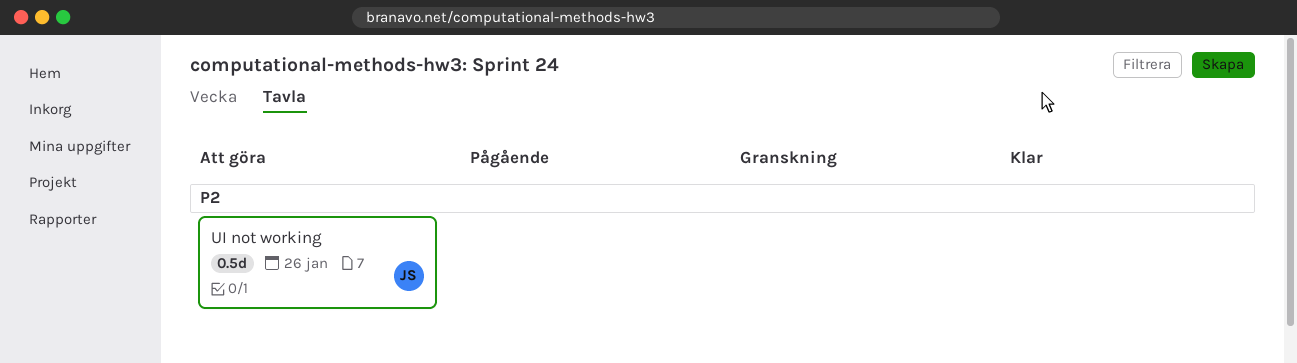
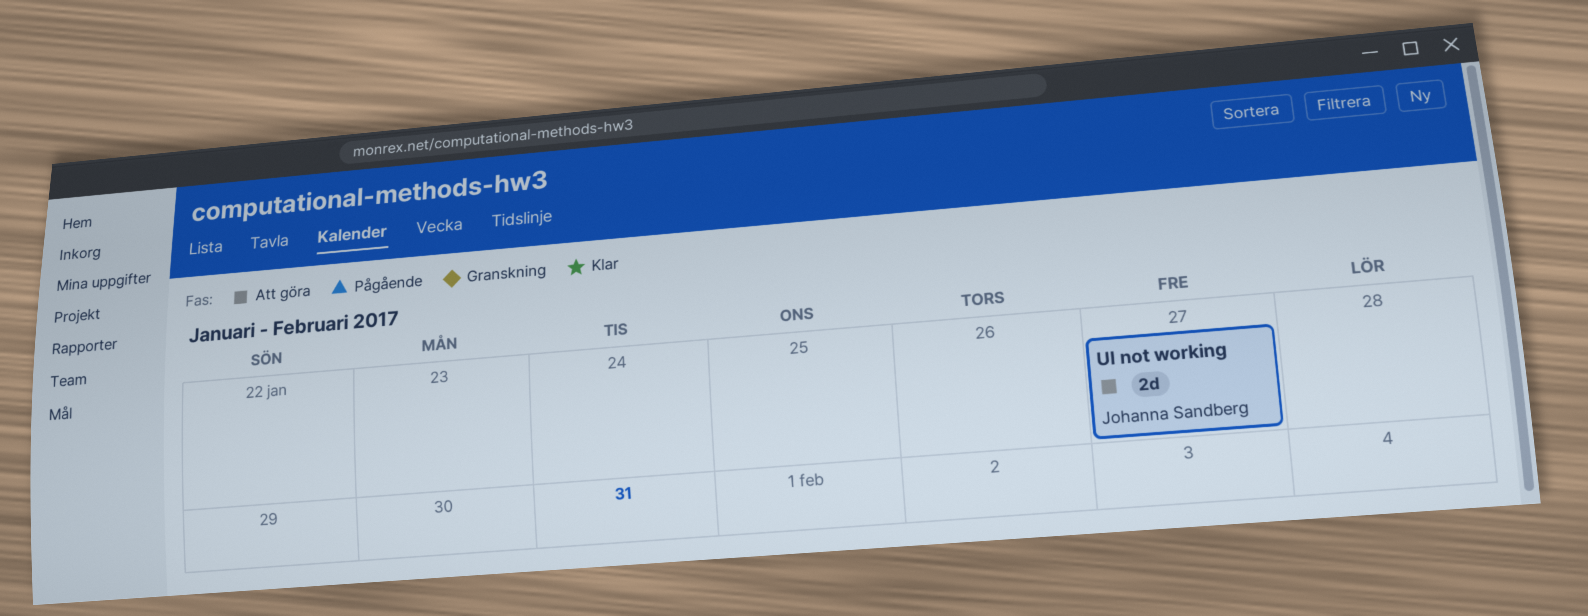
UI not working, estimate: 0.5d -> 2d
UI not working, due: Jan 26 -> Jan 27

